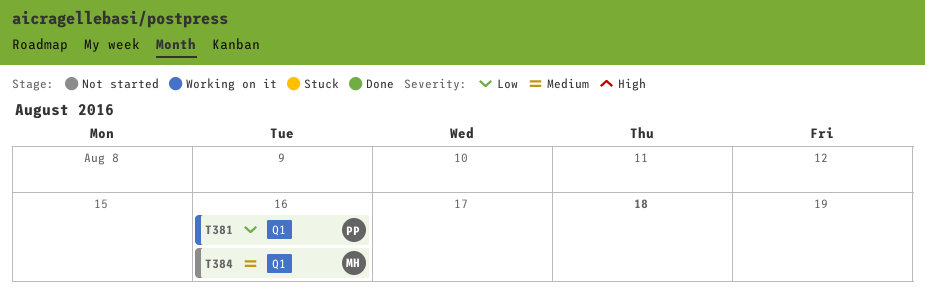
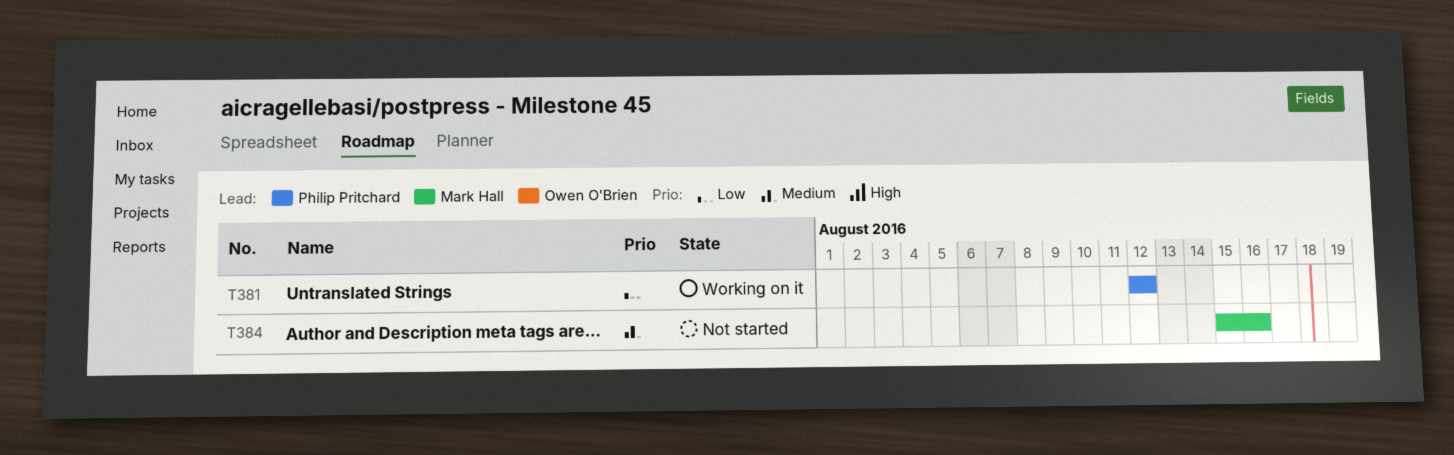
T381, due: Aug 16 -> Aug 12

